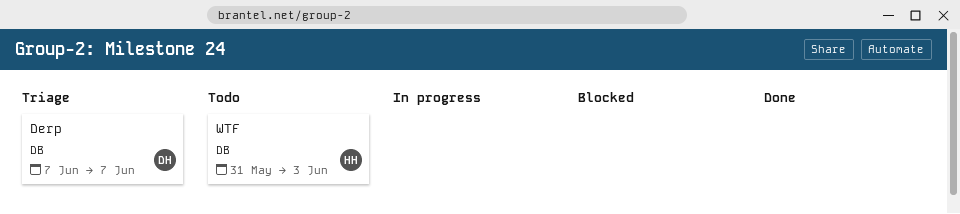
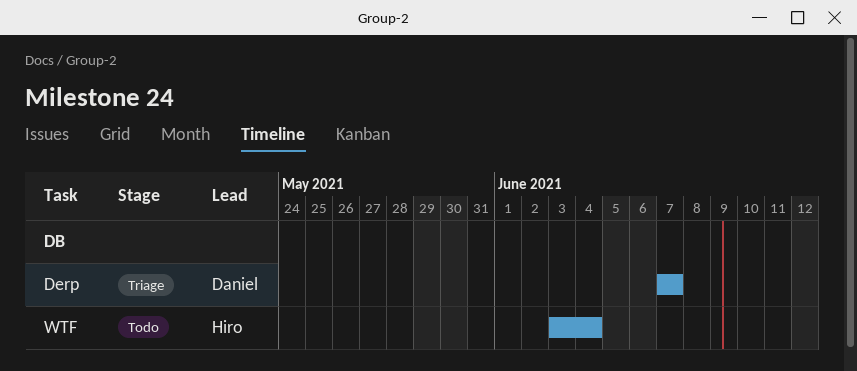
WTF, start: May 31 -> Jun 3
WTF, due: Jun 3 -> Jun 4

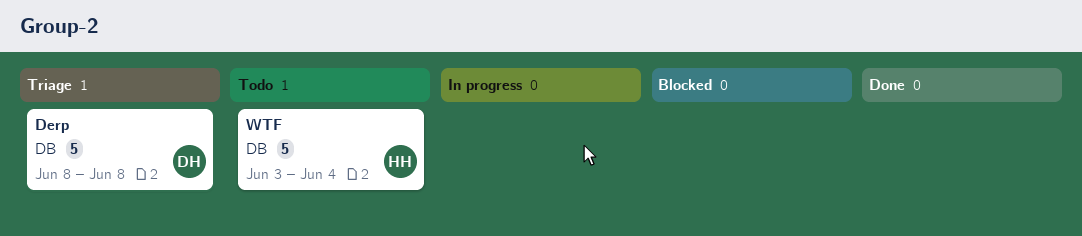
Derp, start: Jun 7 -> Jun 8
Derp, due: Jun 7 -> Jun 8

